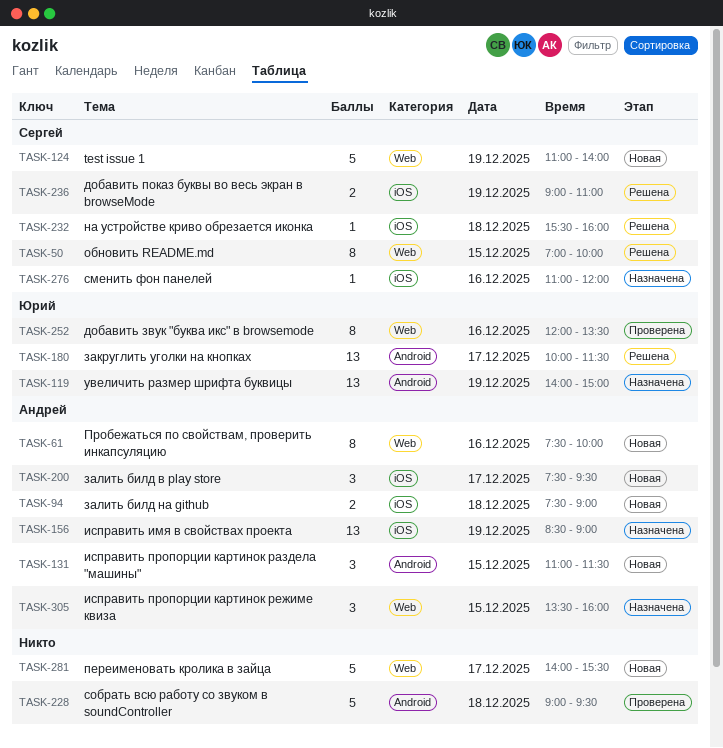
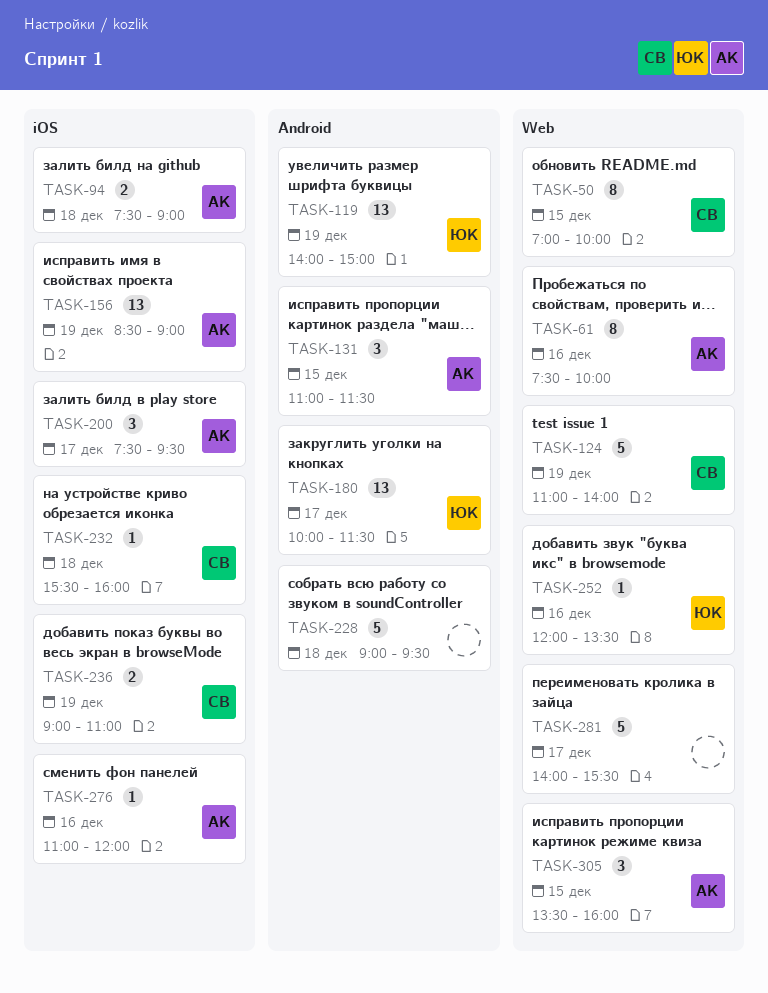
TASK-252, estimate: 8 -> 1
TASK-276, owner: Сергей -> Андрей

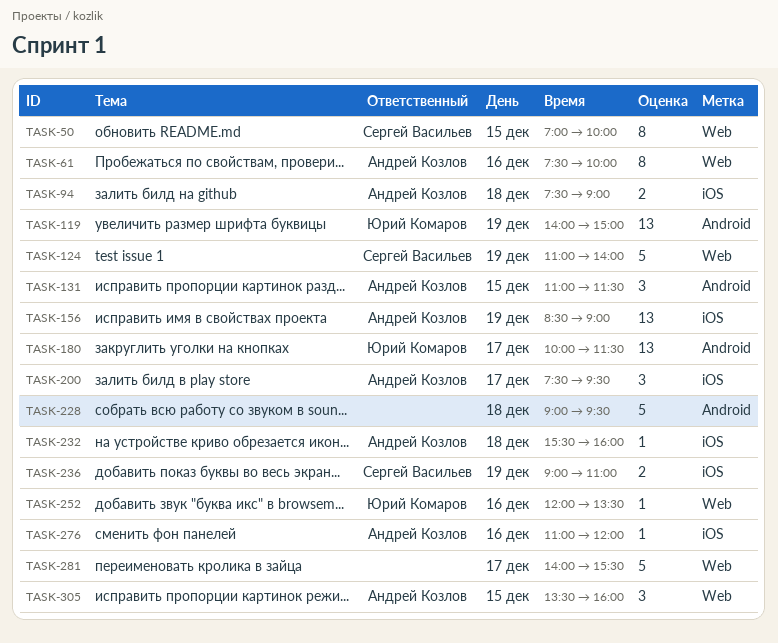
TASK-232, owner: Сергей Васильев -> Андрей Козлов

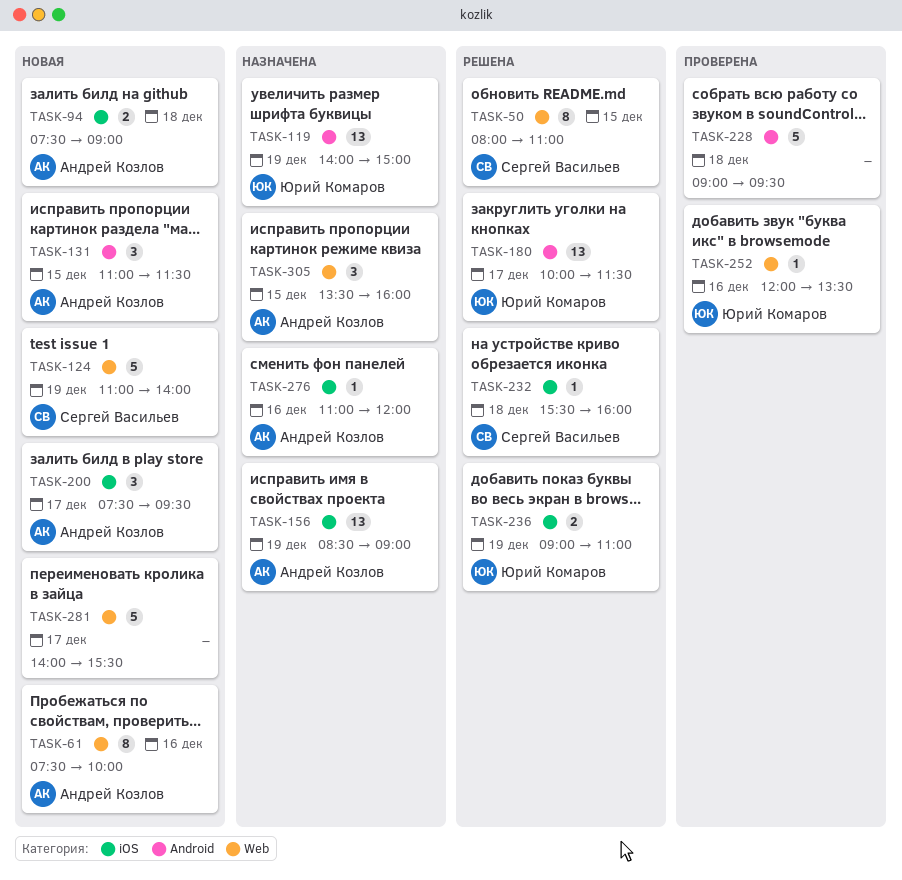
TASK-50, begins: 07:00 -> 08:00
TASK-50, ends: 10:00 -> 11:00
TASK-232, owner: Андрей Козлов -> Сергей Васильев
TASK-236, owner: Сергей Васильев -> Юрий Комаров

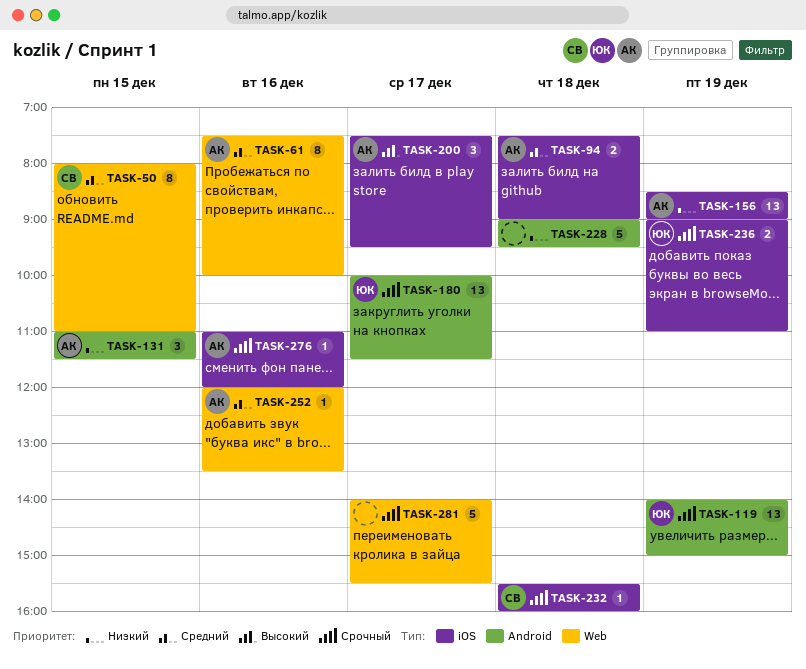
TASK-124: present -> none
TASK-252, owner: Юрий Комаров -> Андрей Козлов
TASK-305: present -> none

